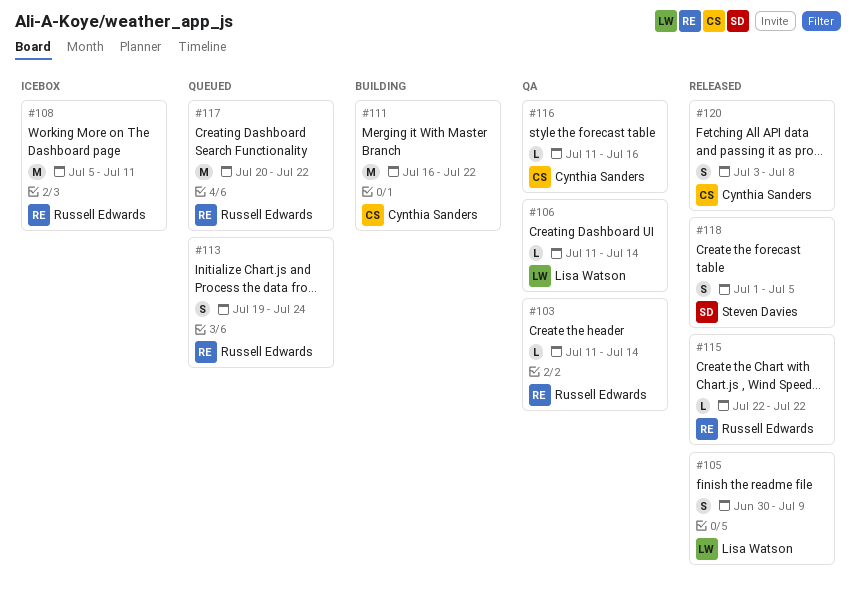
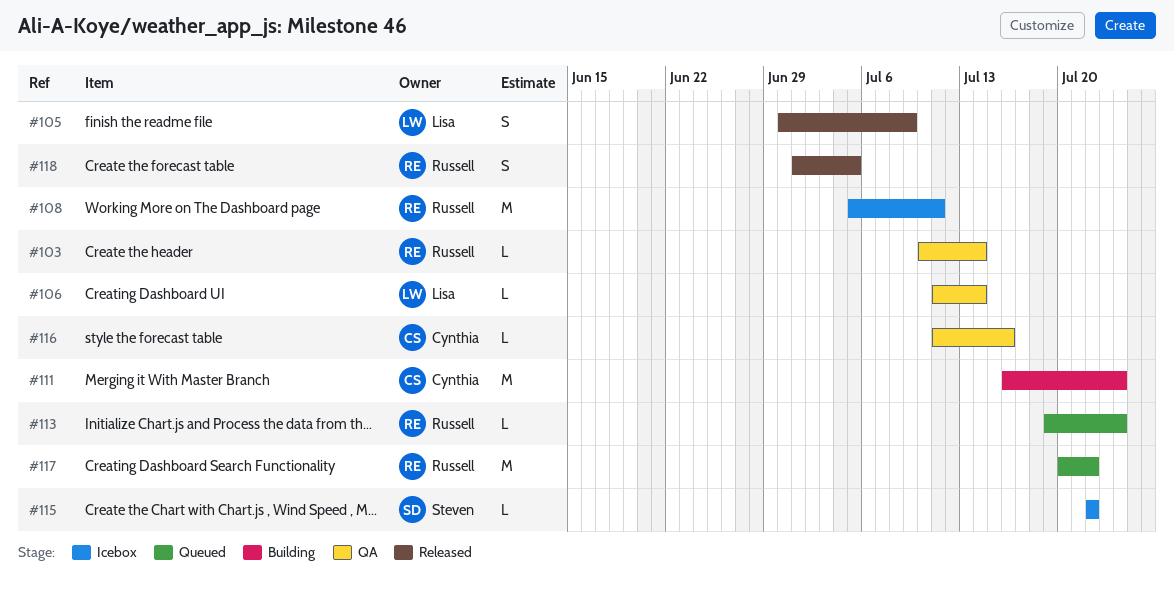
#103, start: Jul 11 -> Jul 10
#111, due: Jul 22 -> Jul 24
#113, estimate: S -> L
#115, status: Released -> Icebox
#115, owner: Russell Edwards -> Steven Davies
#118, owner: Steven Davies -> Russell Edwards
#120: present -> none

